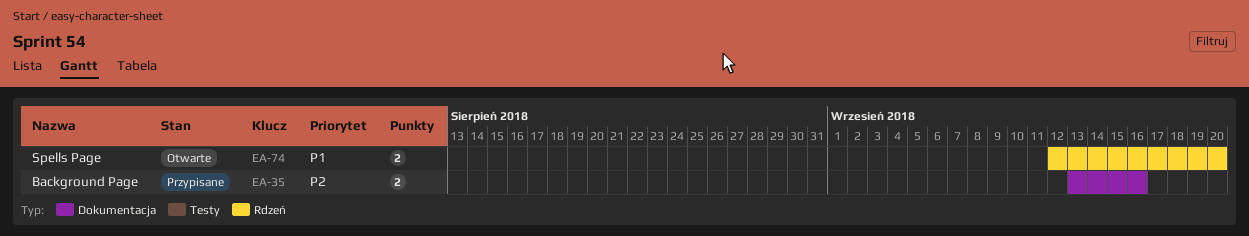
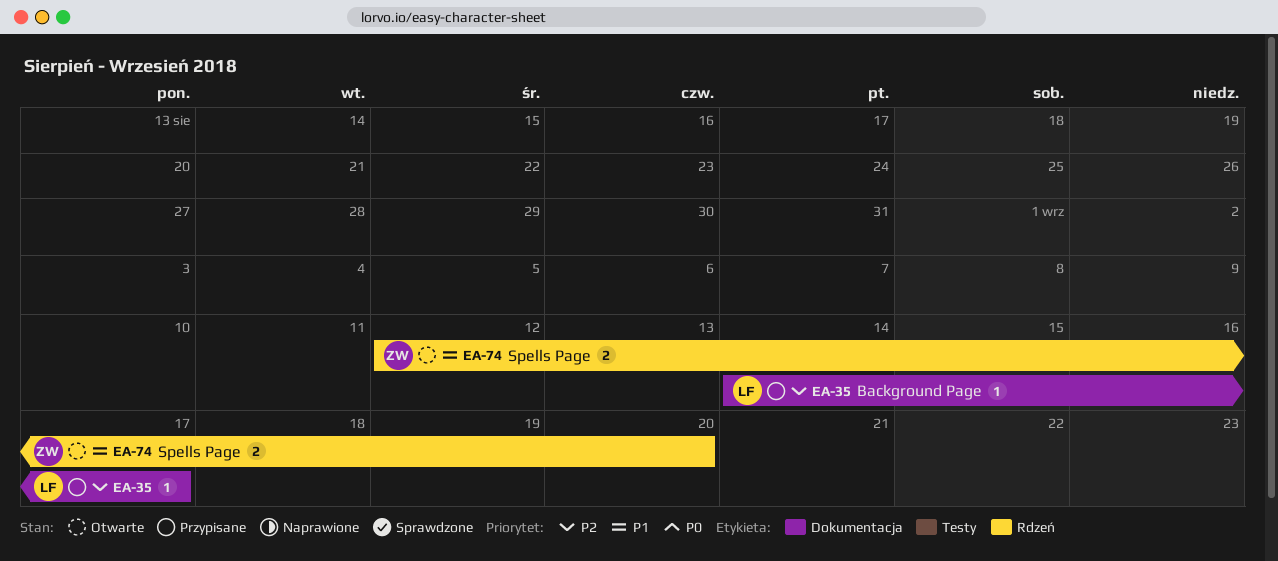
EA-35, estimate: 2 -> 1
EA-35, start: Sep 13 -> Sep 14
EA-35, due: Sep 16 -> Sep 17

